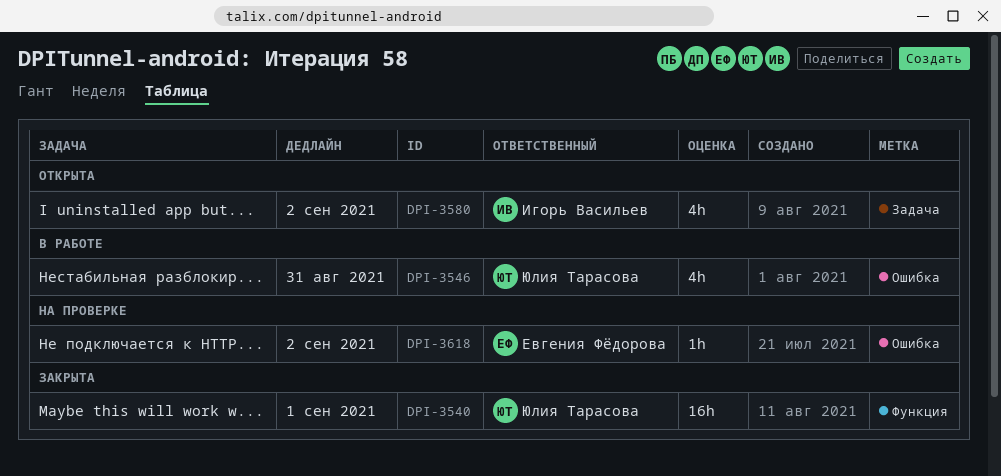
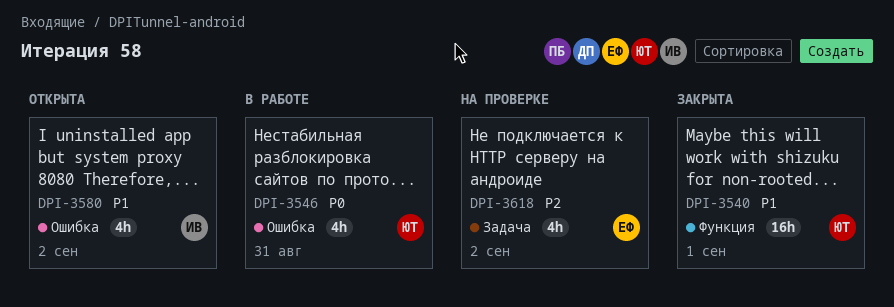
DPI-3580, label: Задача -> Ошибка
DPI-3618, label: Ошибка -> Задача
DPI-3618, estimate: 1h -> 4h

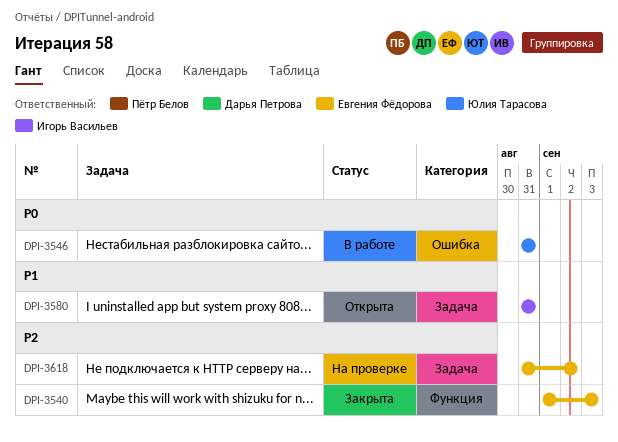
DPI-3540, owner: Юлия Тарасова -> Евгения Фёдорова
DPI-3540, priority: P1 -> P2
DPI-3540, due: Sep 1 -> Sep 3
DPI-3580, label: Ошибка -> Задача
DPI-3580, due: Sep 2 -> Aug 31

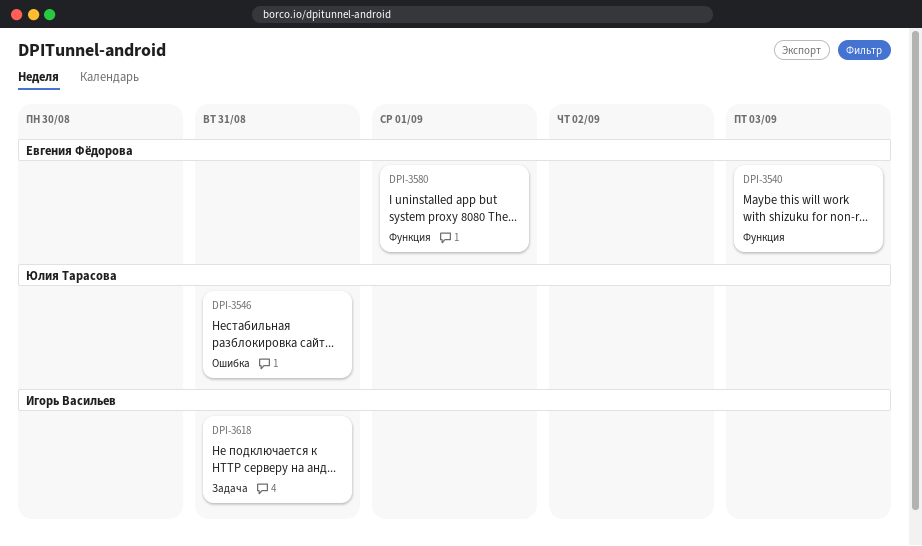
DPI-3580, owner: Игорь Васильев -> Евгения Фёдорова
DPI-3580, label: Задача -> Функция
DPI-3580, due: Aug 31 -> Sep 1
DPI-3618, owner: Евгения Фёдорова -> Игорь Васильев
DPI-3618, due: Sep 2 -> Aug 31

